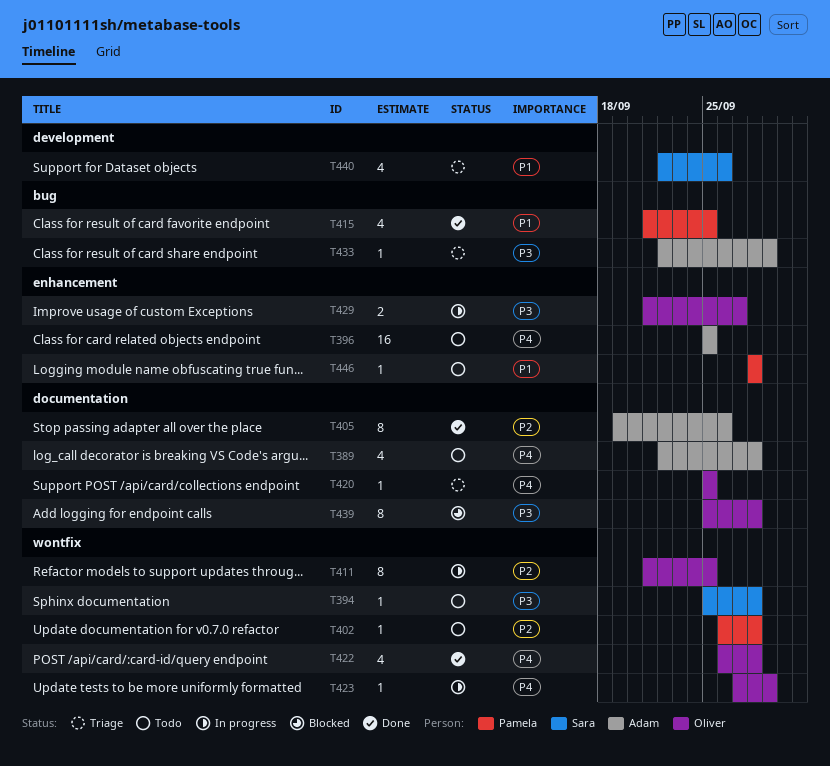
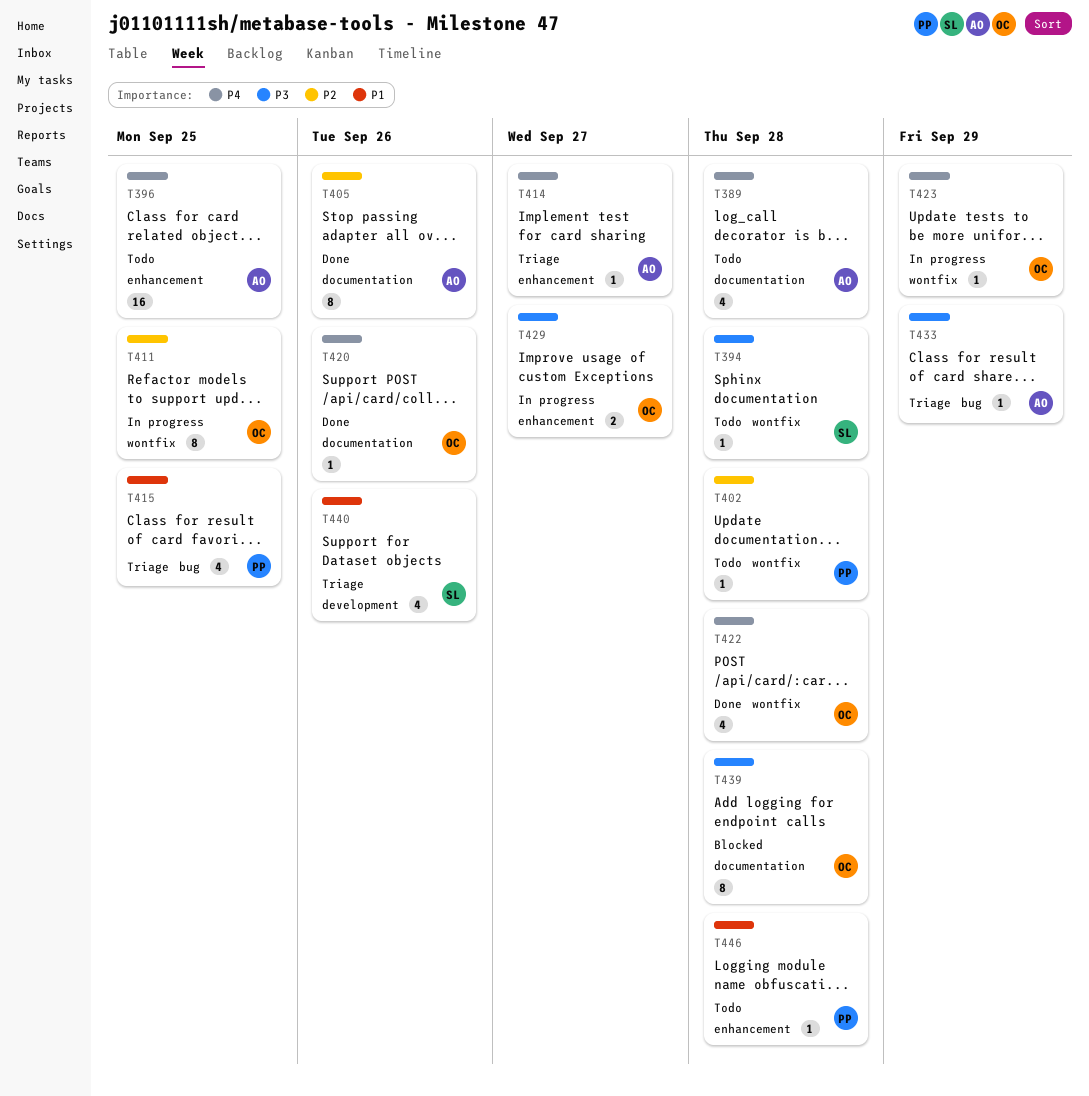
T414: none -> present
T415, status: Done -> Triage
T420, status: Triage -> Done
T420, due: Sep 25 -> Sep 26

